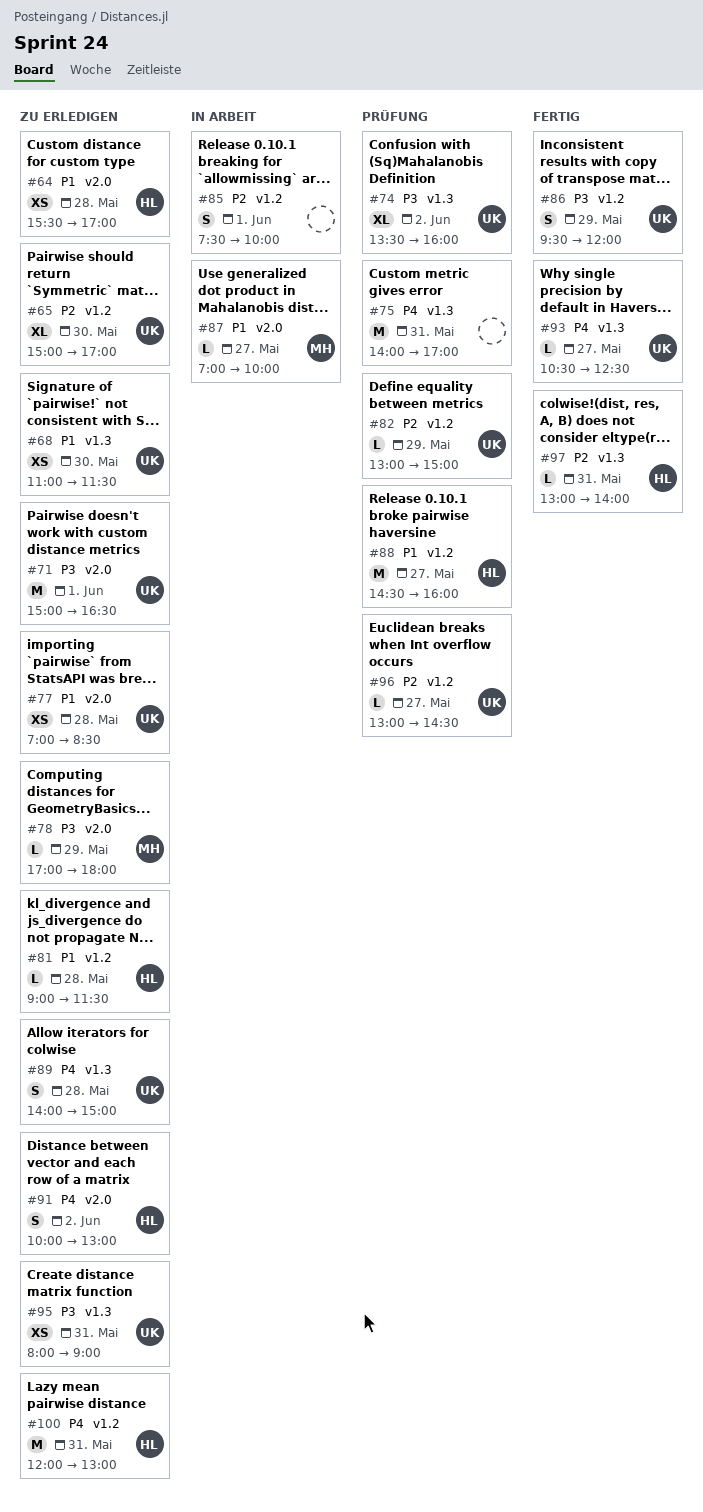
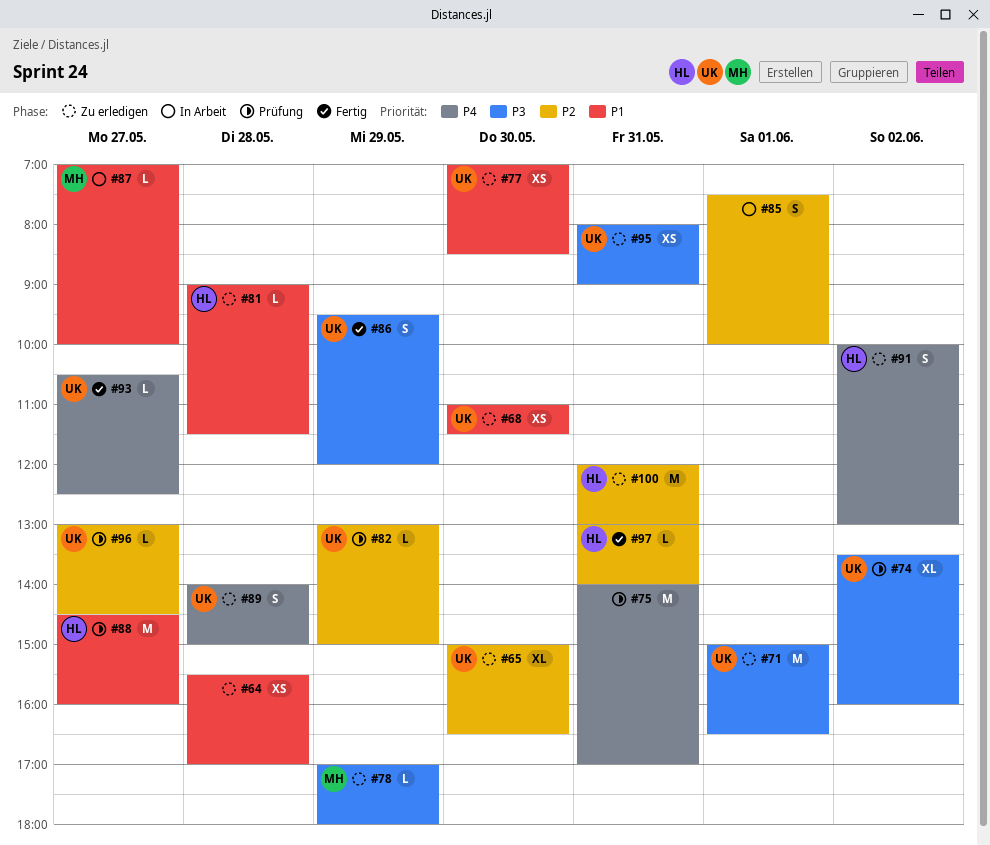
#64, owner: HL -> none
#65, ends: 17:00 -> 16:30
#77, day: May 28 -> May 30
#100, priority: P4 -> P2

